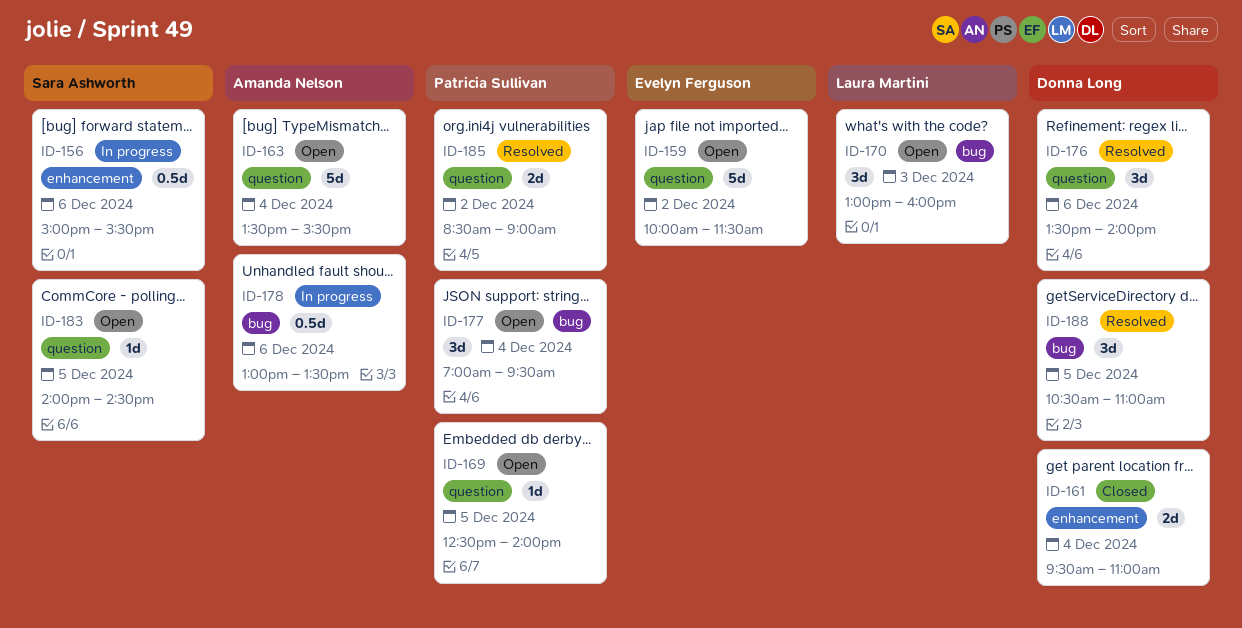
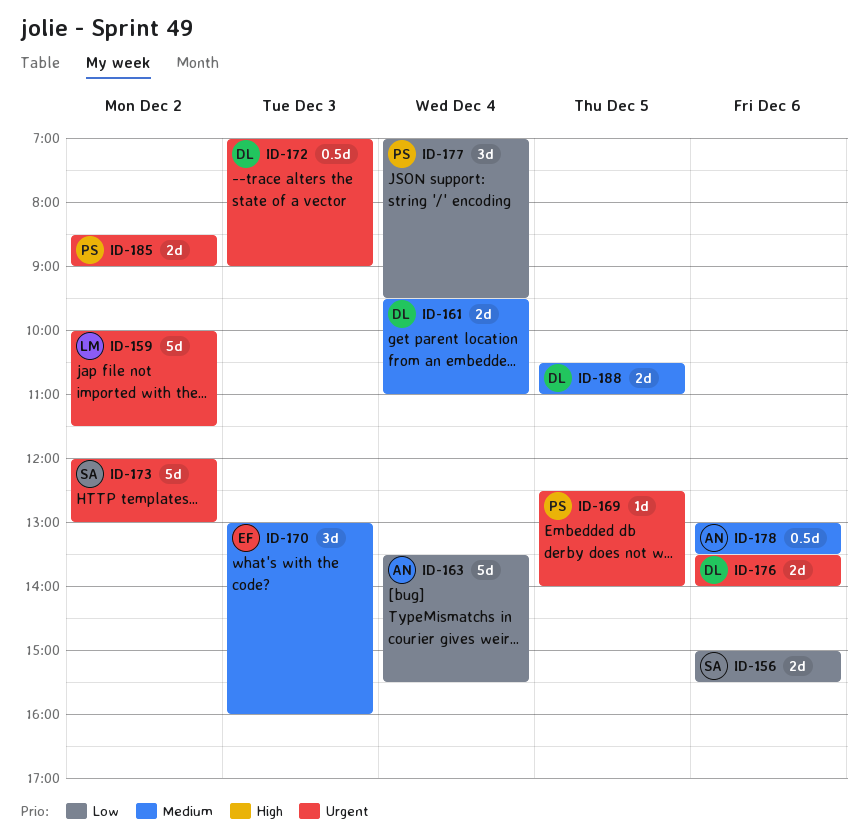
ID-156, estimate: 0.5d -> 2d
ID-159, owner: Evelyn Ferguson -> Laura Martini
ID-170, owner: Laura Martini -> Evelyn Ferguson
ID-172: none -> present
ID-173: none -> present
ID-176, estimate: 3d -> 2d
ID-183: present -> none
ID-188, estimate: 3d -> 2d

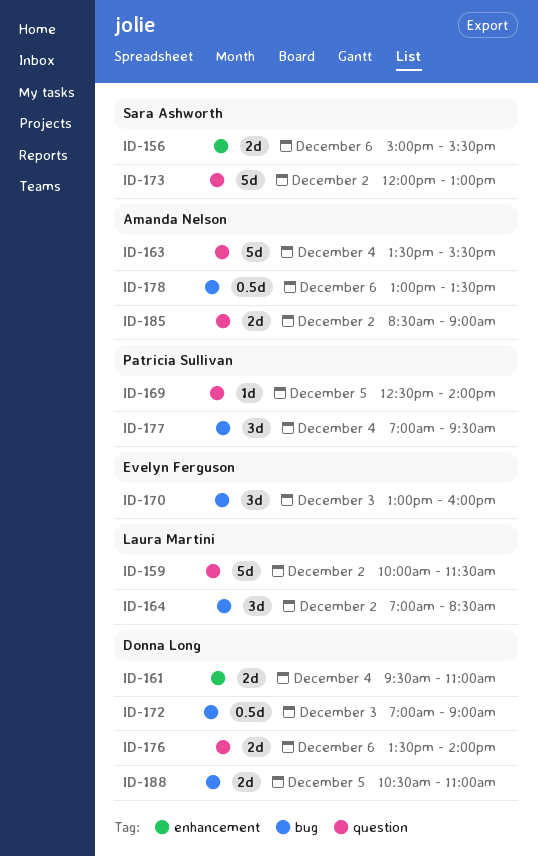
ID-164: none -> present
ID-185, owner: Patricia Sullivan -> Amanda Nelson

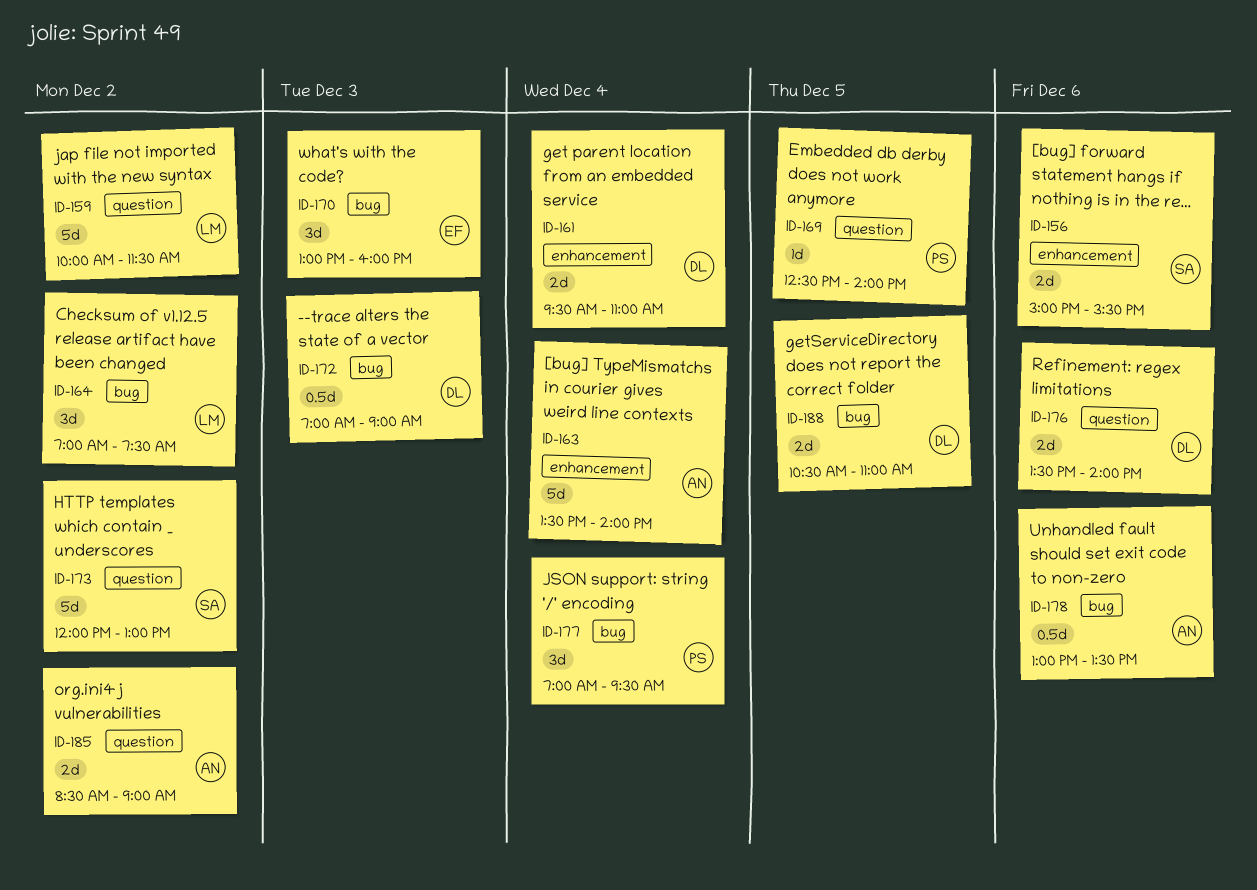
ID-163, label: question -> enhancement
ID-163, ends: 15:30 -> 14:00
ID-164, ends: 08:30 -> 07:30

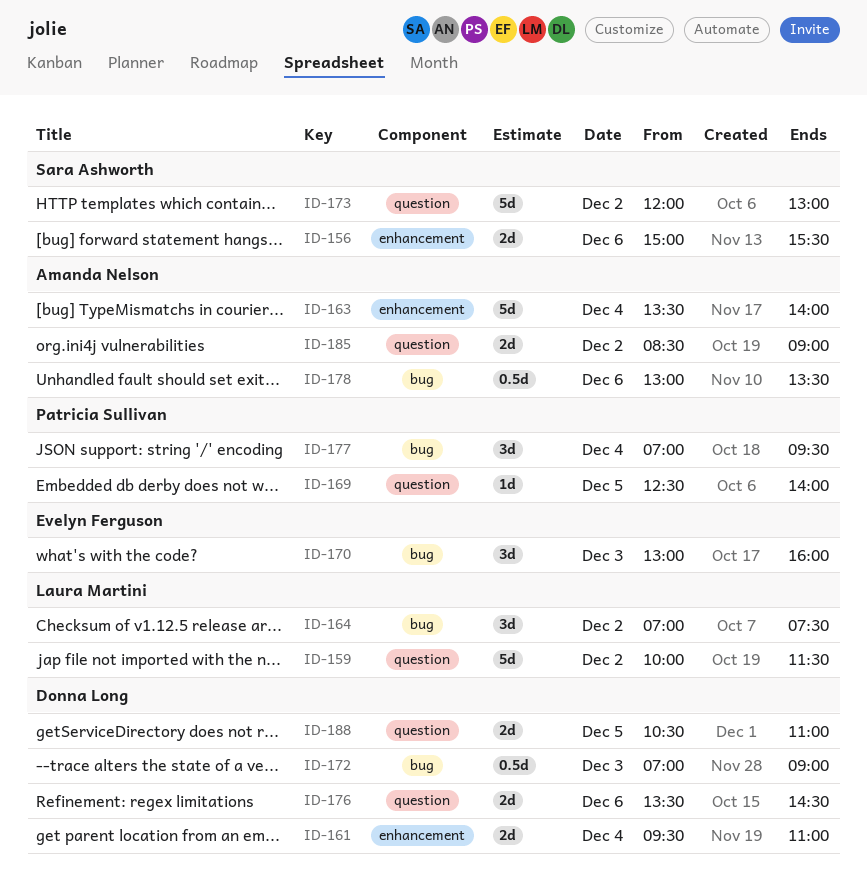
ID-176, ends: 14:00 -> 14:30
ID-188, label: bug -> question

